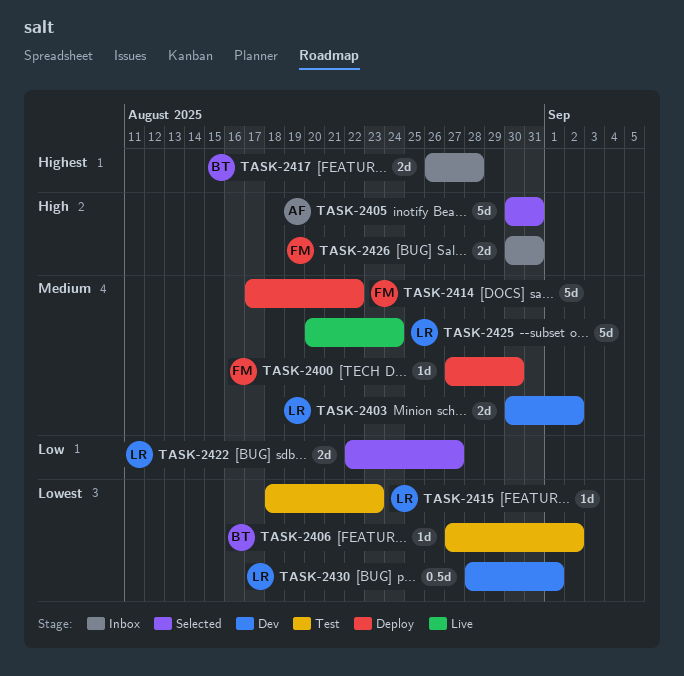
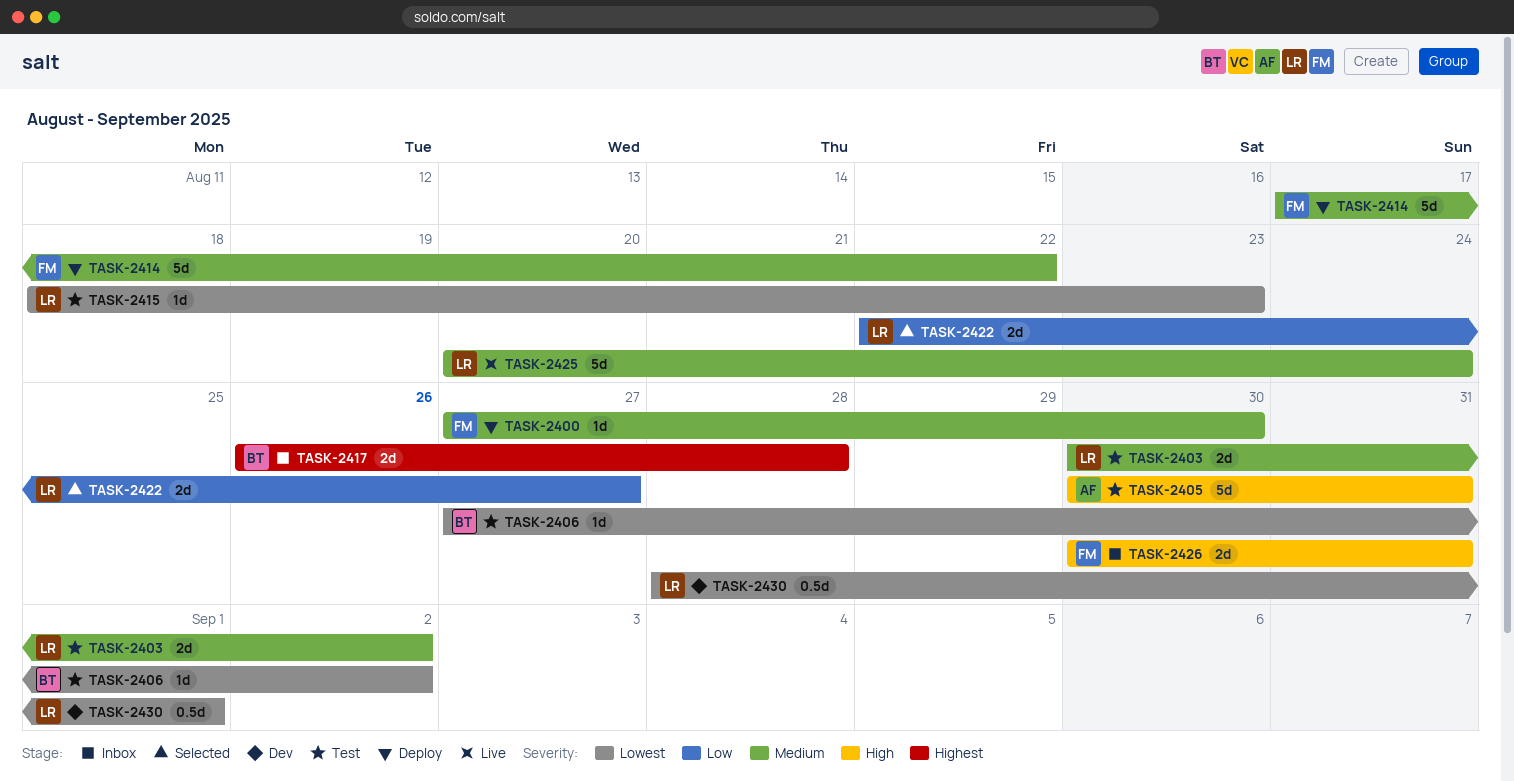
TASK-2403, status: Dev -> Test
TASK-2405, status: Selected -> Test

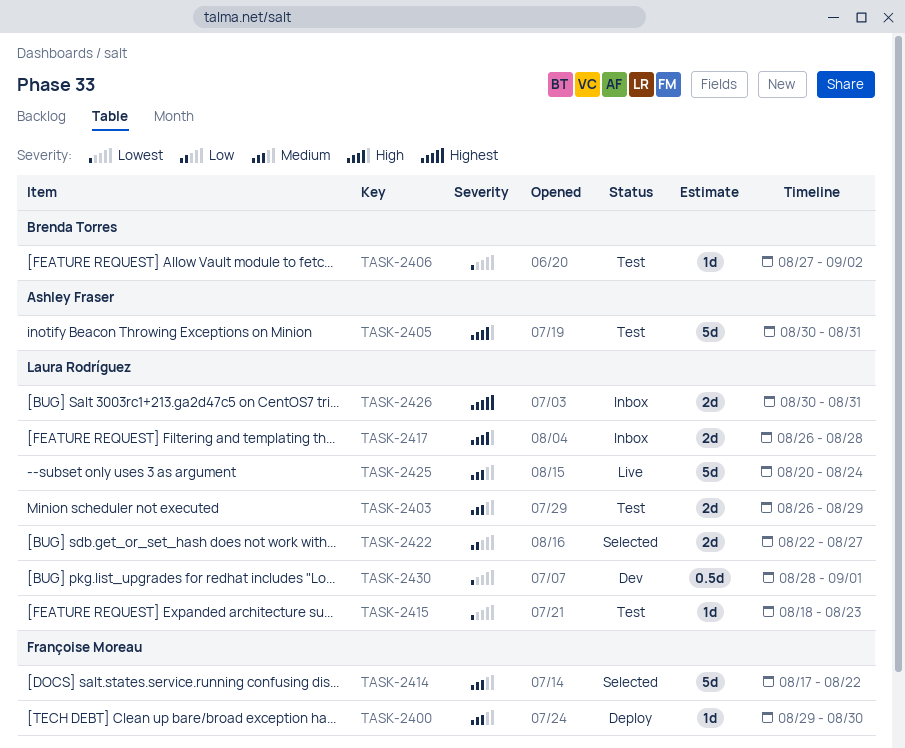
TASK-2400, start: Aug 27 -> Aug 29
TASK-2403, start: Aug 30 -> Aug 26
TASK-2403, due: Sep 2 -> Aug 29
TASK-2414, status: Deploy -> Selected
TASK-2417, owner: Brenda Torres -> Laura Rodríguez
TASK-2417, priority: Highest -> High
TASK-2426, owner: Françoise Moreau -> Laura Rodríguez
TASK-2426, priority: High -> Highest

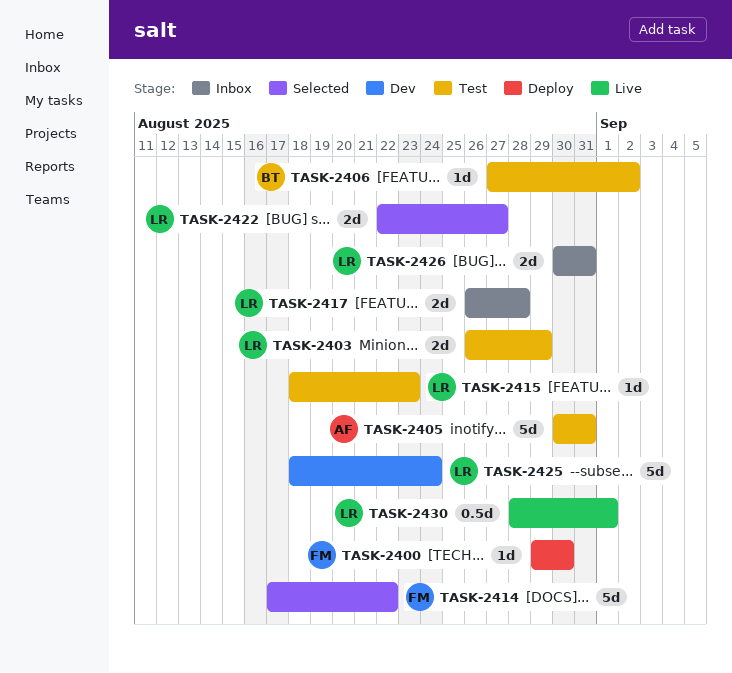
TASK-2425, status: Live -> Dev
TASK-2425, start: Aug 20 -> Aug 18
TASK-2430, status: Dev -> Live

